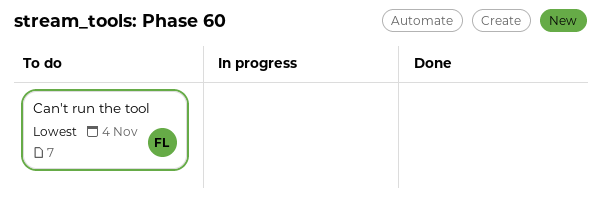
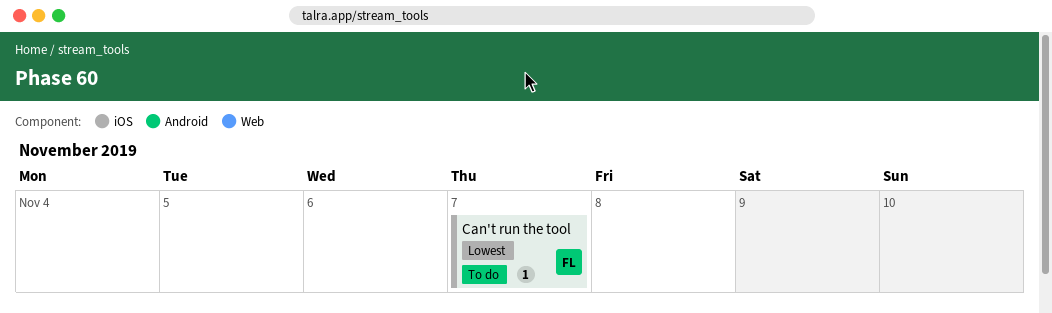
Can't run the tool, due: Nov 4 -> Nov 7

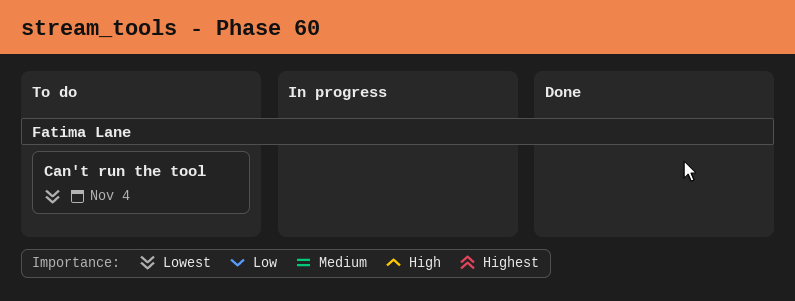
Can't run the tool, due: Nov 7 -> Nov 4

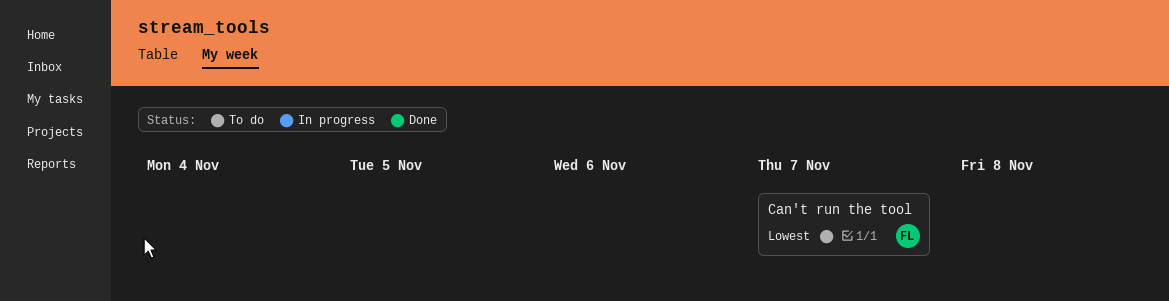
Can't run the tool, due: Nov 4 -> Nov 7

